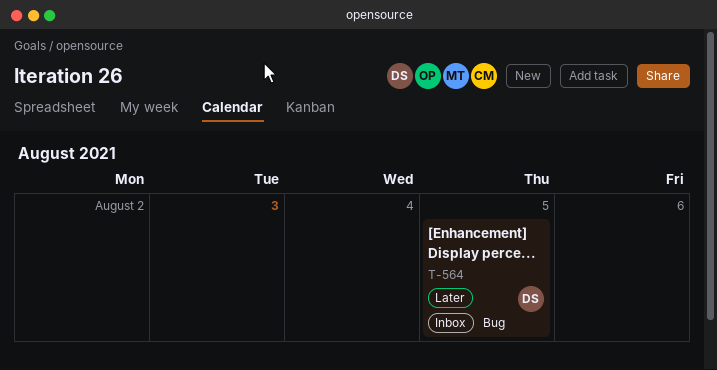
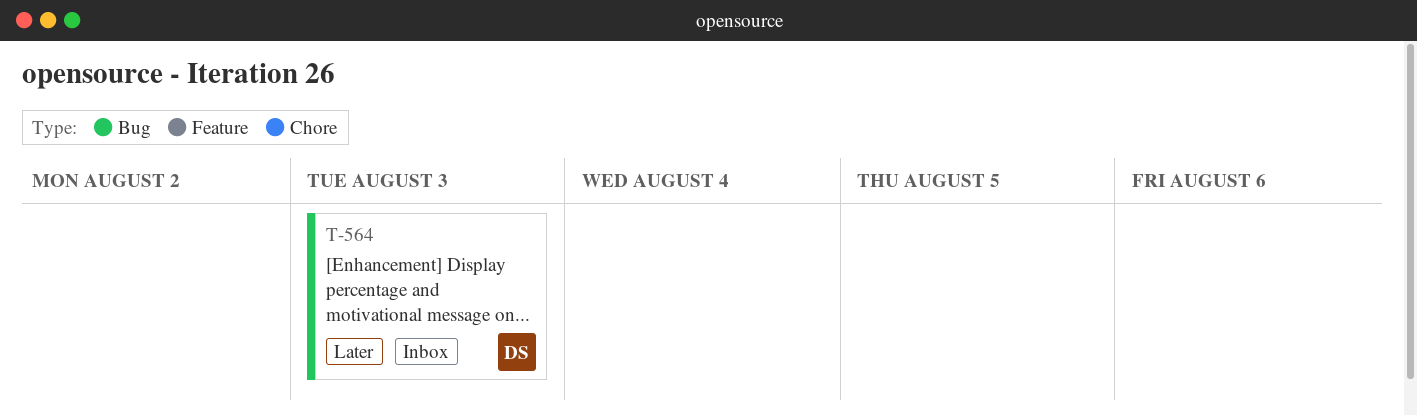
T-564, due: Aug 5 -> Aug 3

